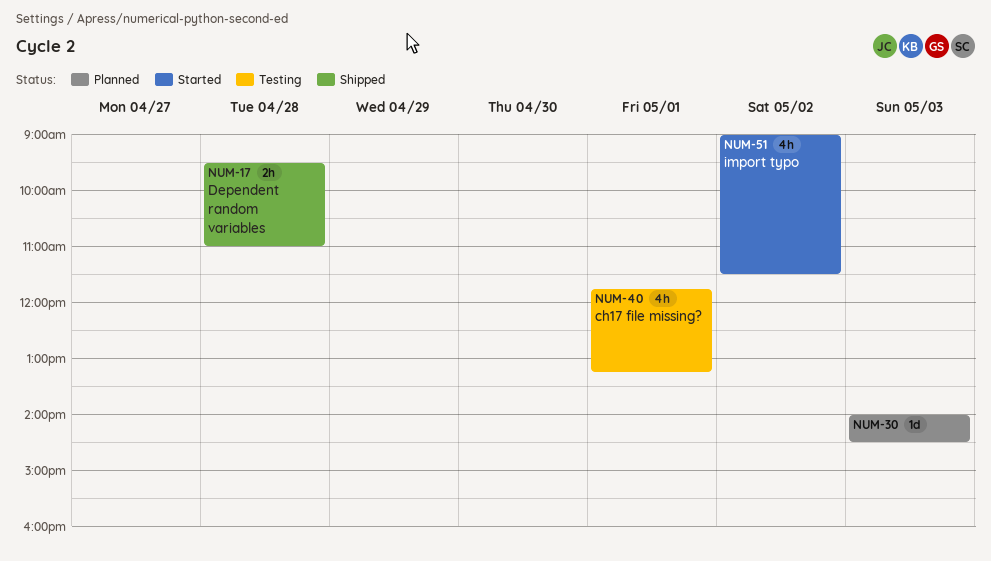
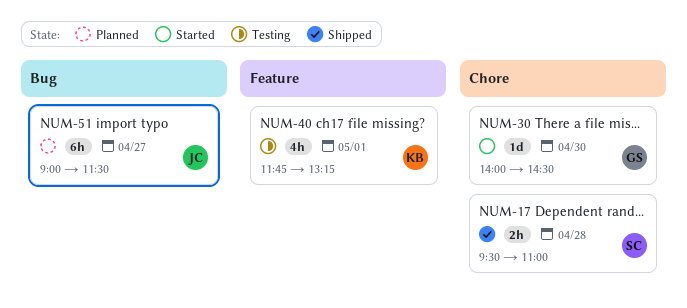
NUM-30, status: Planned -> Started
NUM-30, day: May 3 -> Apr 30
NUM-51, status: Started -> Planned
NUM-51, estimate: 4h -> 6h
NUM-51, day: May 2 -> Apr 27

